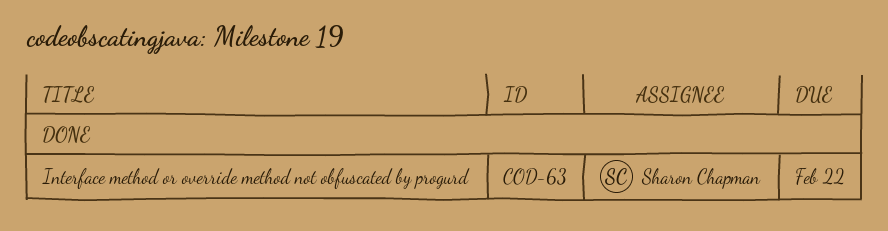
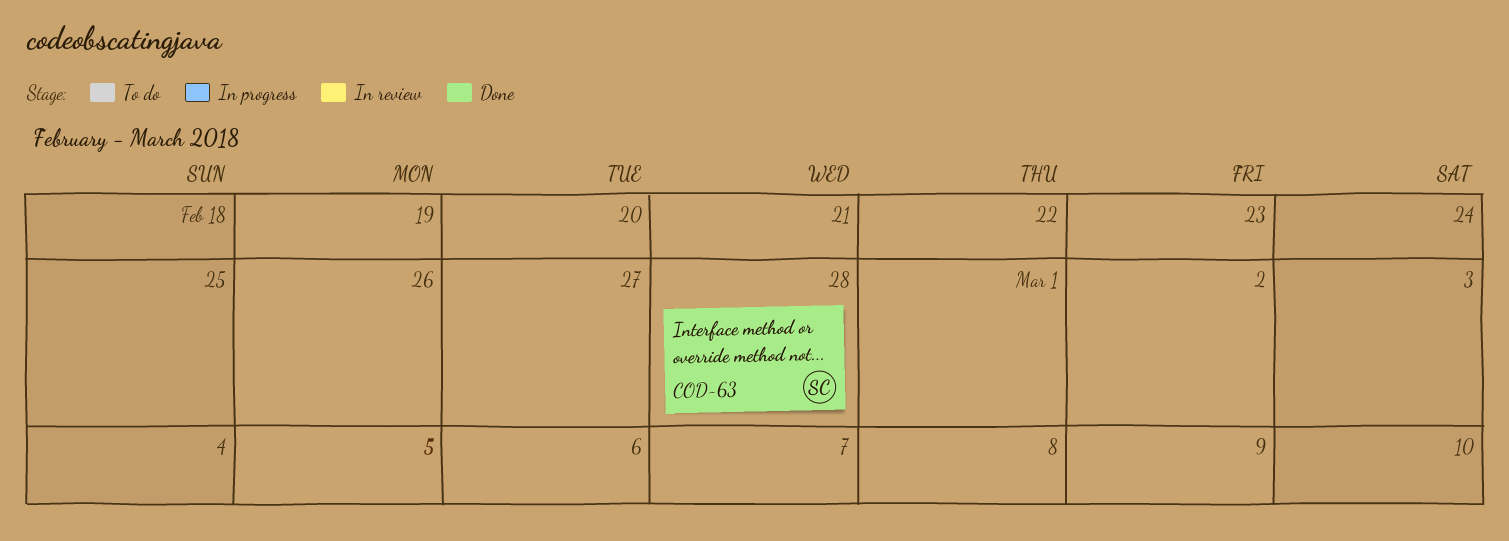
COD-63, due: Feb 22 -> Feb 28

